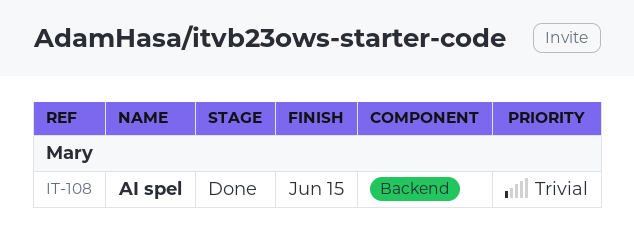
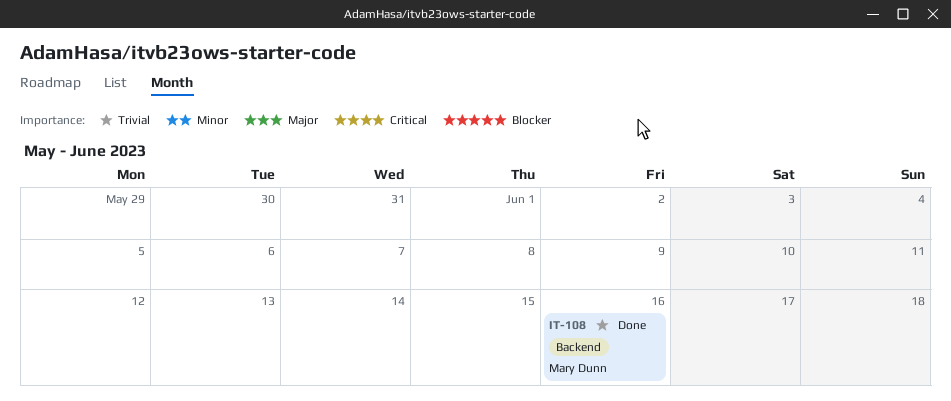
IT-108, due: Jun 15 -> Jun 16

